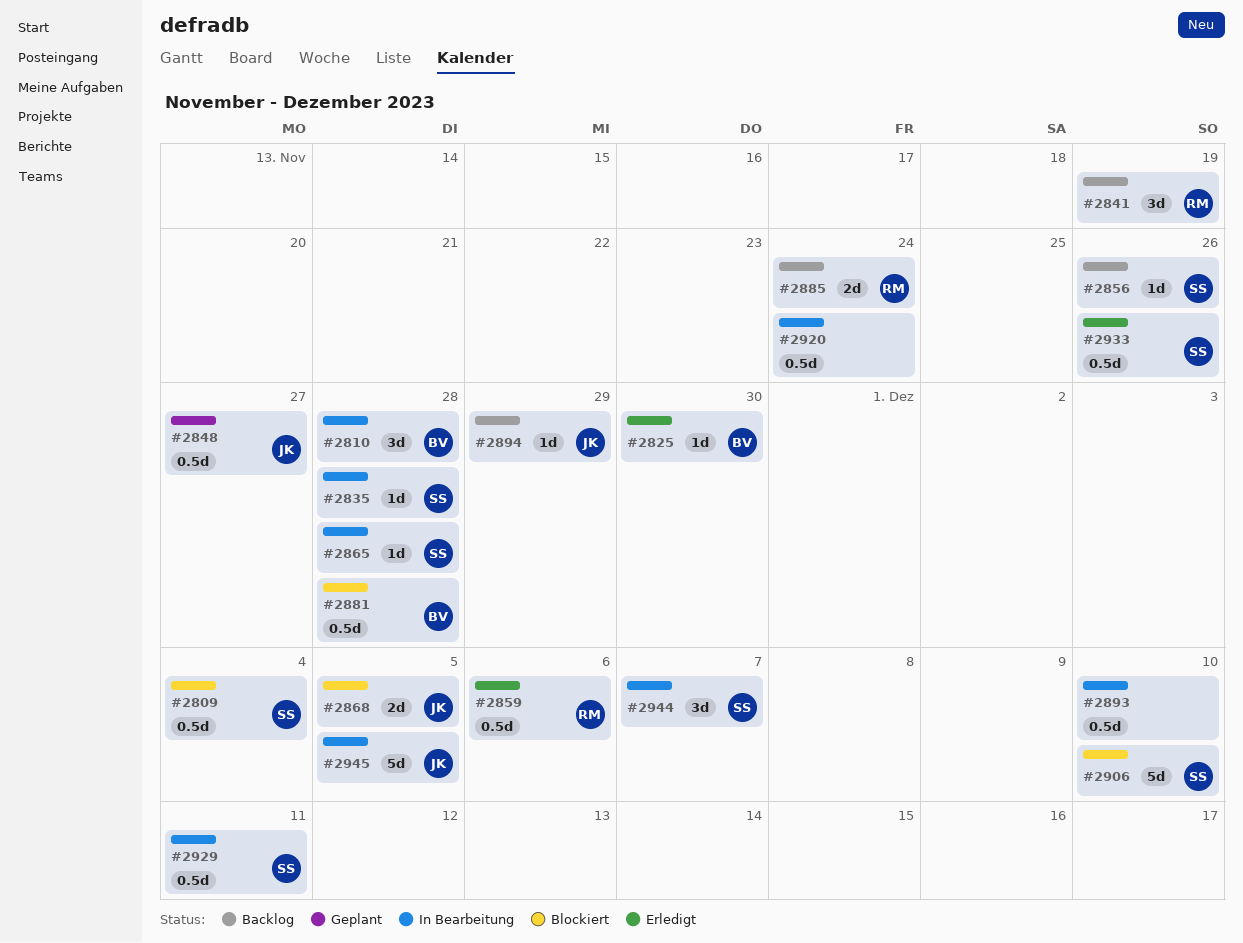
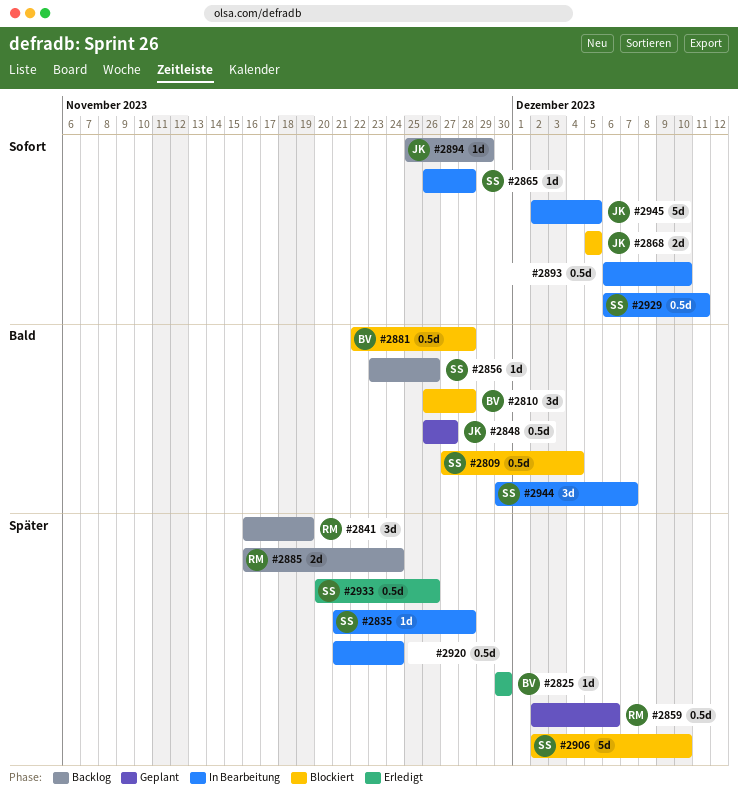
#2810, status: In Bearbeitung -> Blockiert
#2859, status: Erledigt -> Geplant

